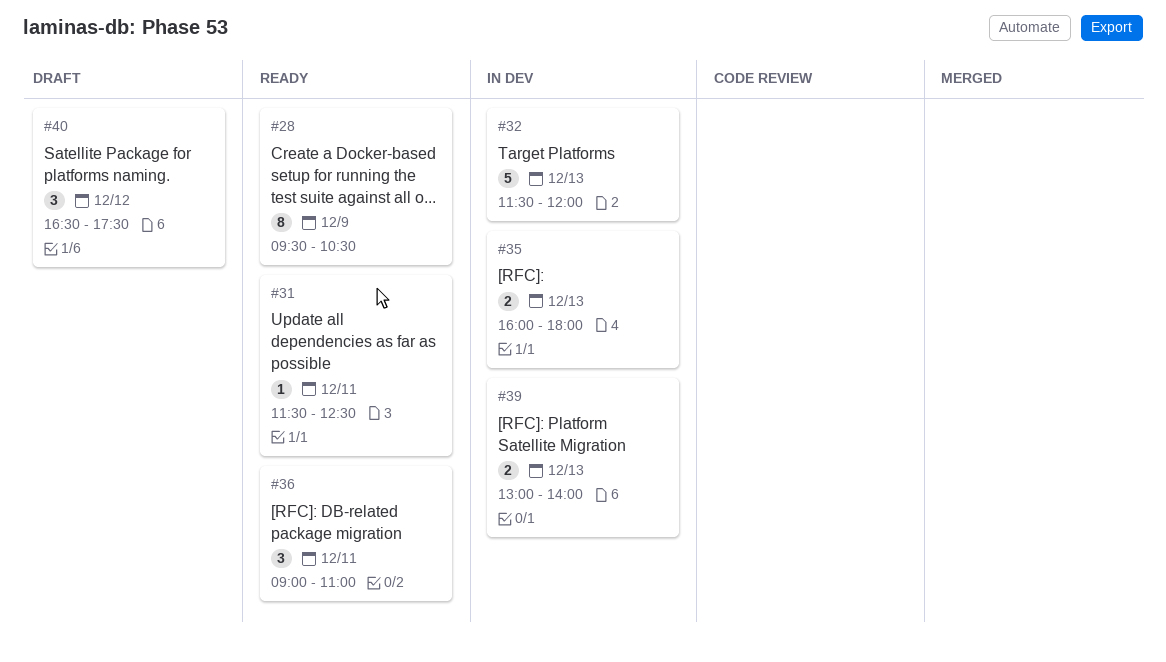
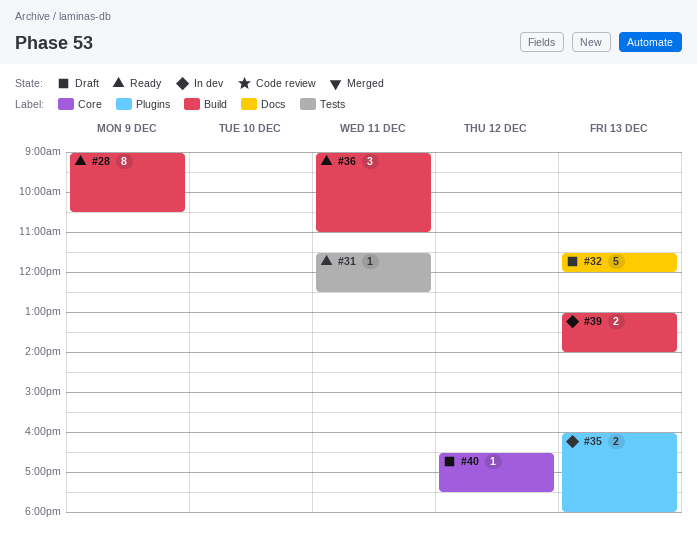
#28, begins: 09:30 -> 09:00
#32, status: In dev -> Draft
#40, estimate: 3 -> 1

